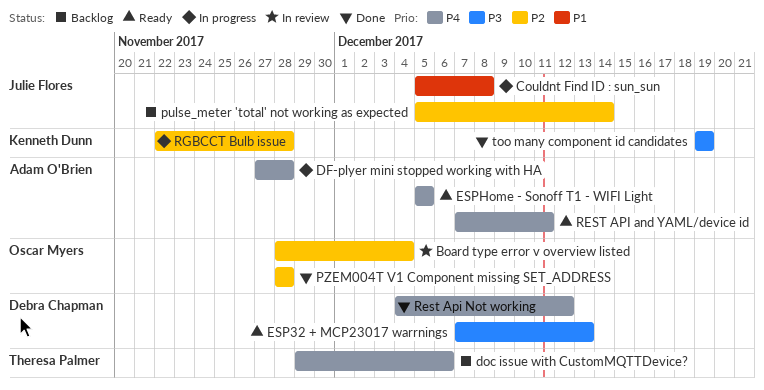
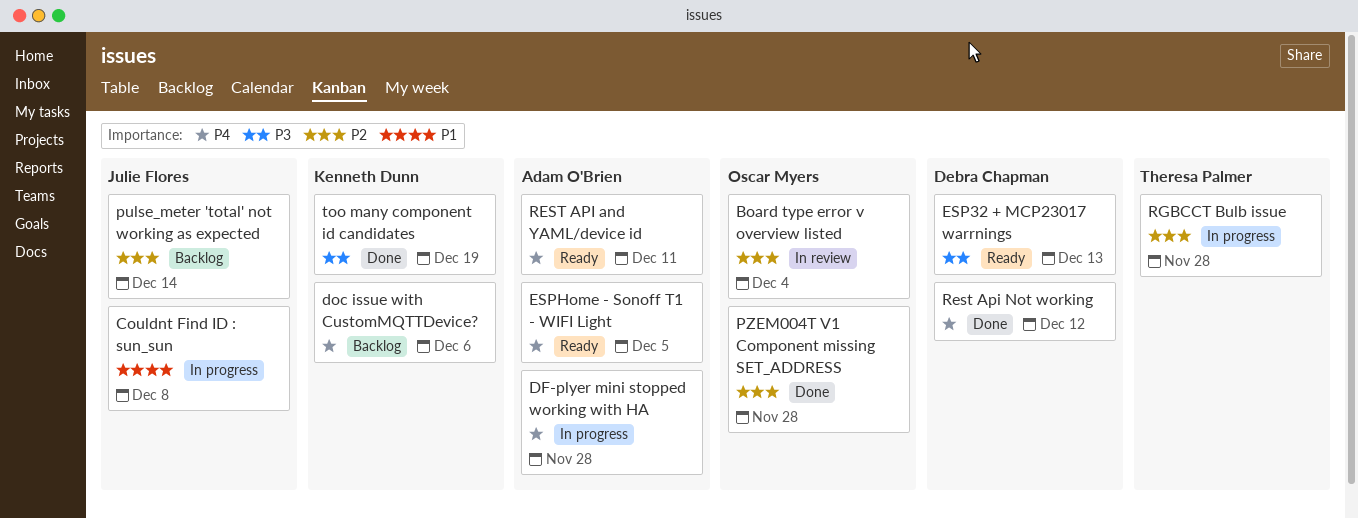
doc issue with CustomMQTTDevice?, owner: Theresa Palmer -> Kenneth Dunn
RGBCCT Bulb issue, owner: Kenneth Dunn -> Theresa Palmer

